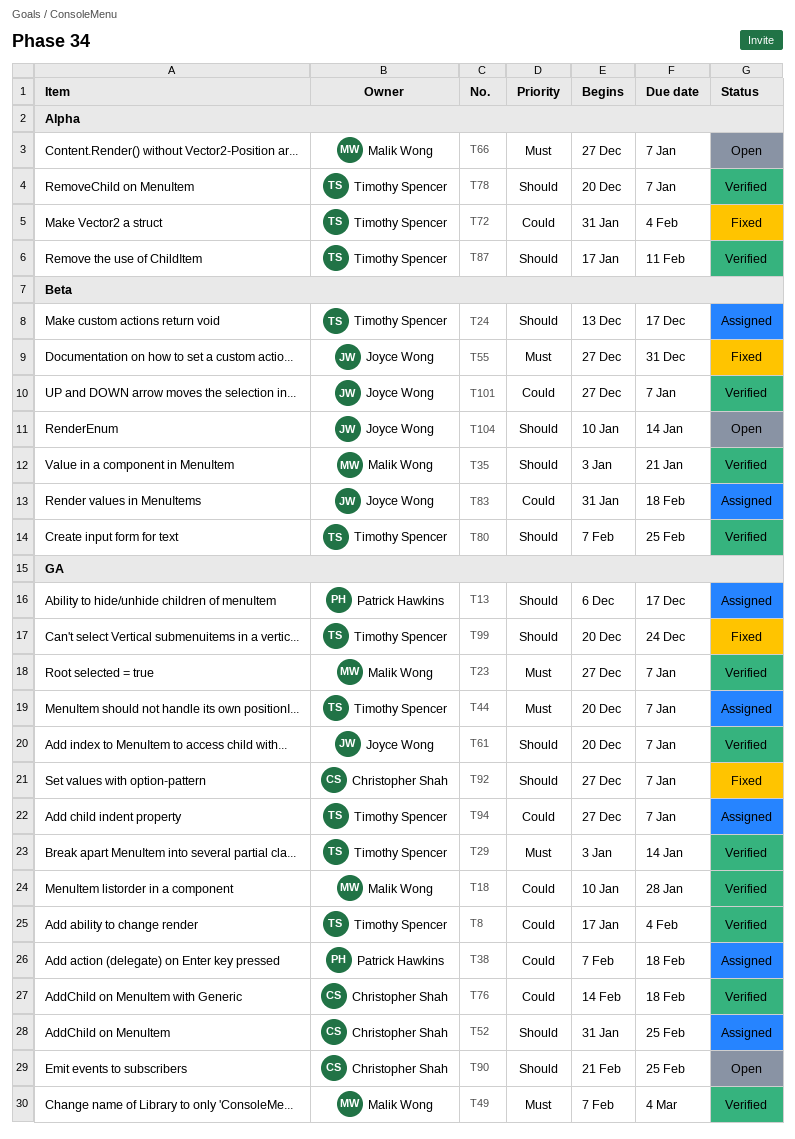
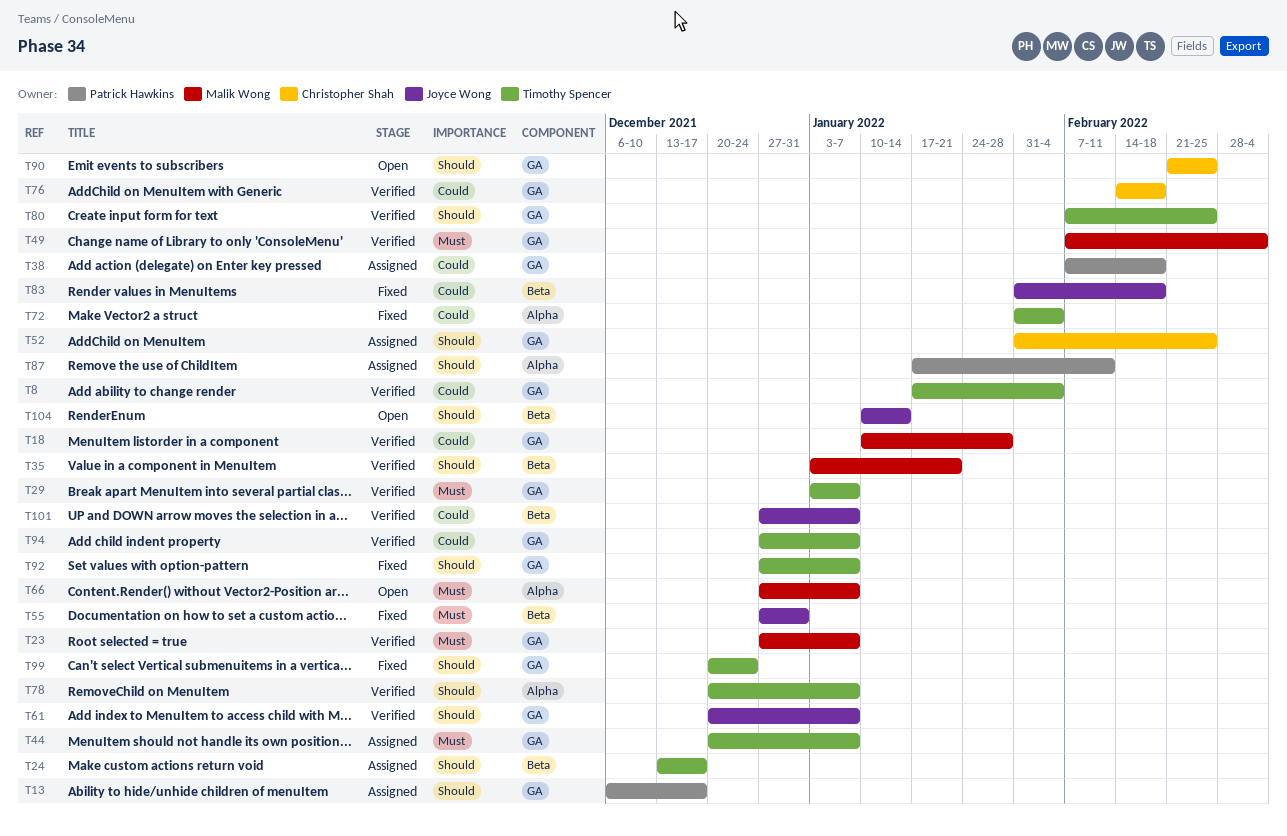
T29, due: Jan 14 -> Jan 7
T80, label: Beta -> GA
T83, status: Assigned -> Fixed
T87, status: Verified -> Assigned
T87, owner: Timothy Spencer -> Patrick Hawkins
T92, owner: Christopher Shah -> Timothy Spencer
T94, status: Assigned -> Verified

